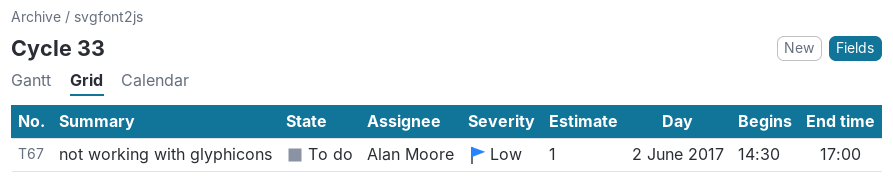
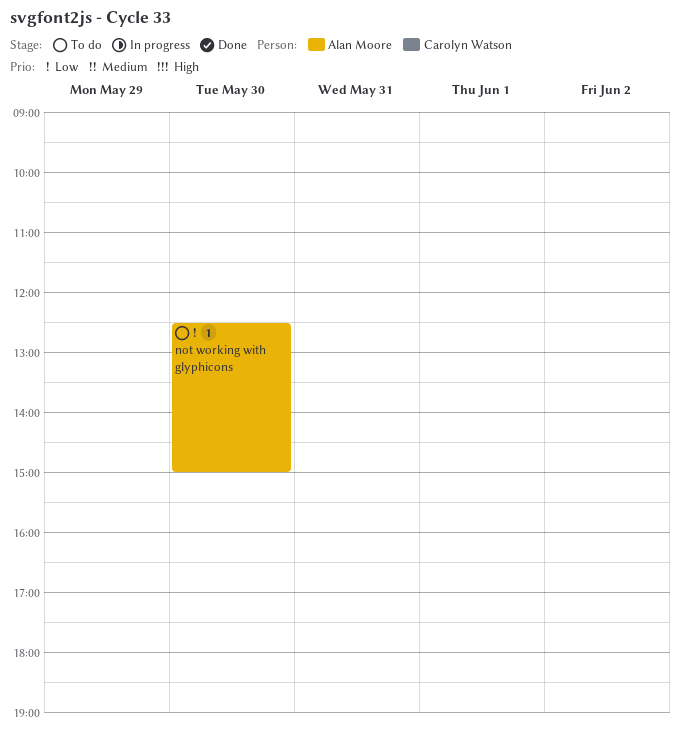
not working with glyphicons, day: Jun 2 -> May 30
not working with glyphicons, begins: 14:30 -> 12:30
not working with glyphicons, ends: 17:00 -> 15:00

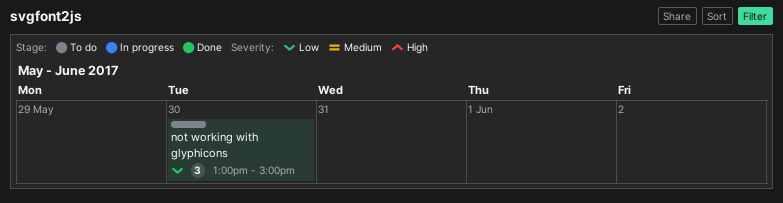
not working with glyphicons, estimate: 1 -> 3
not working with glyphicons, begins: 12:30 -> 13:00

